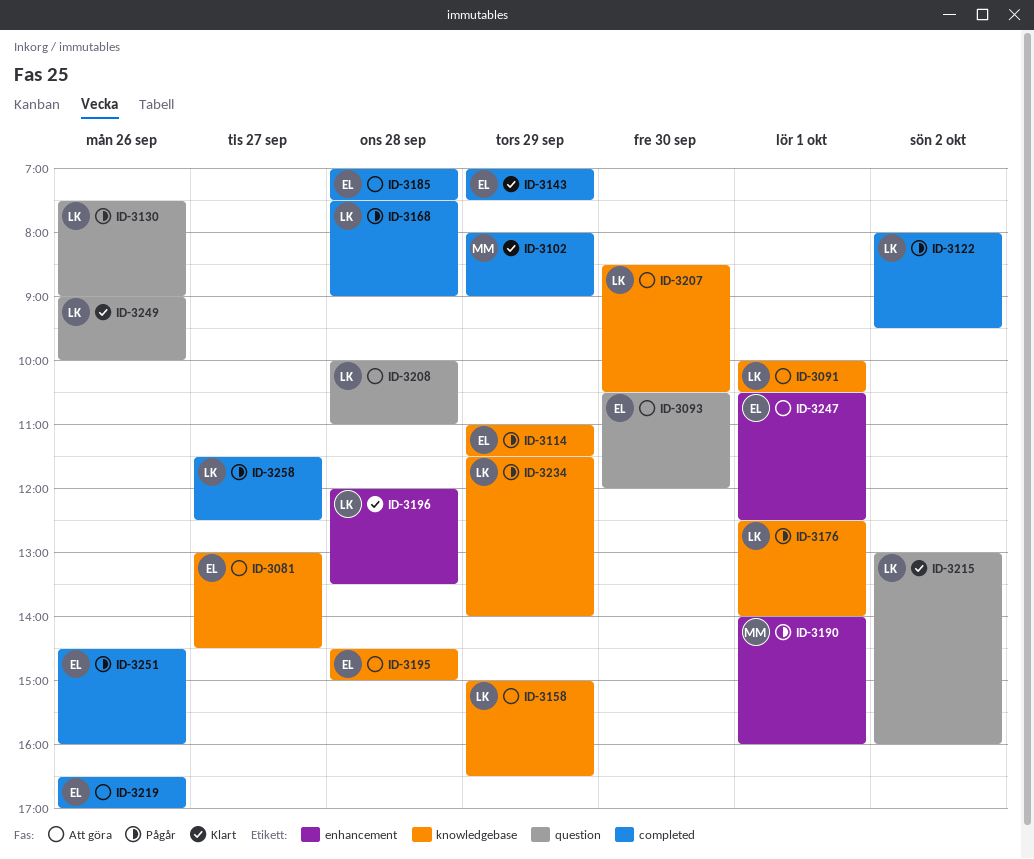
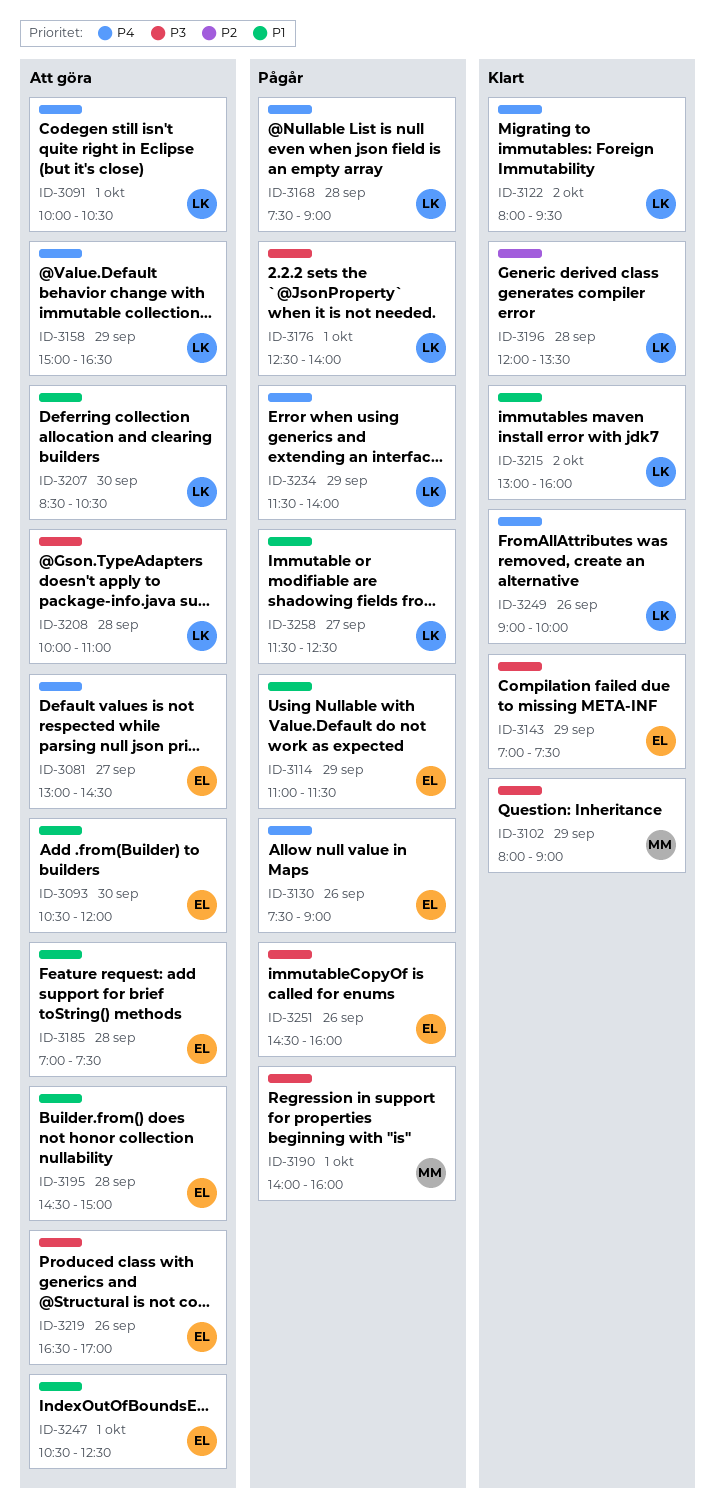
ID-3122, status: Pågår -> Klart
ID-3130, owner: LK -> EL

